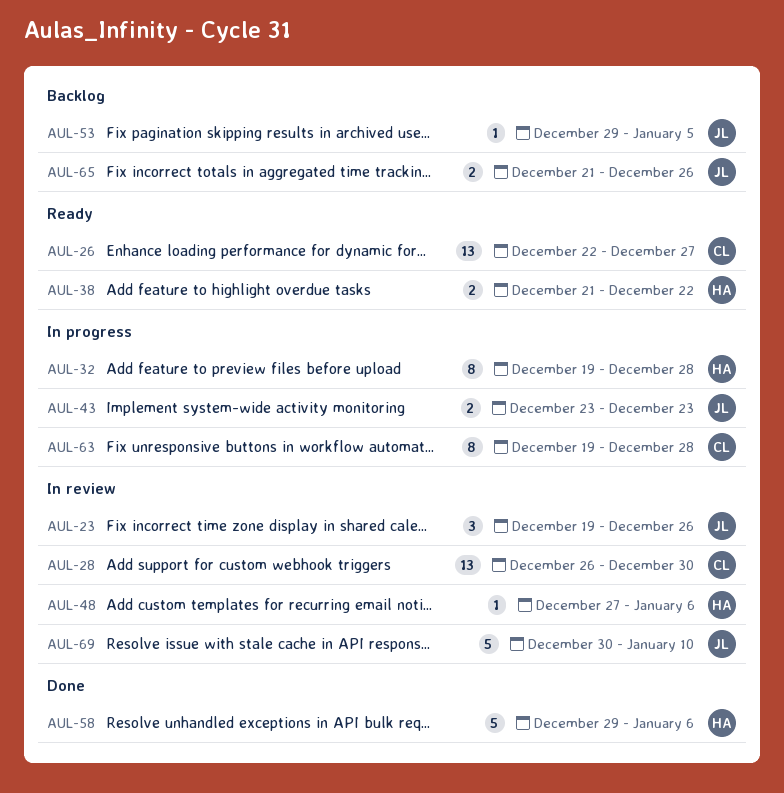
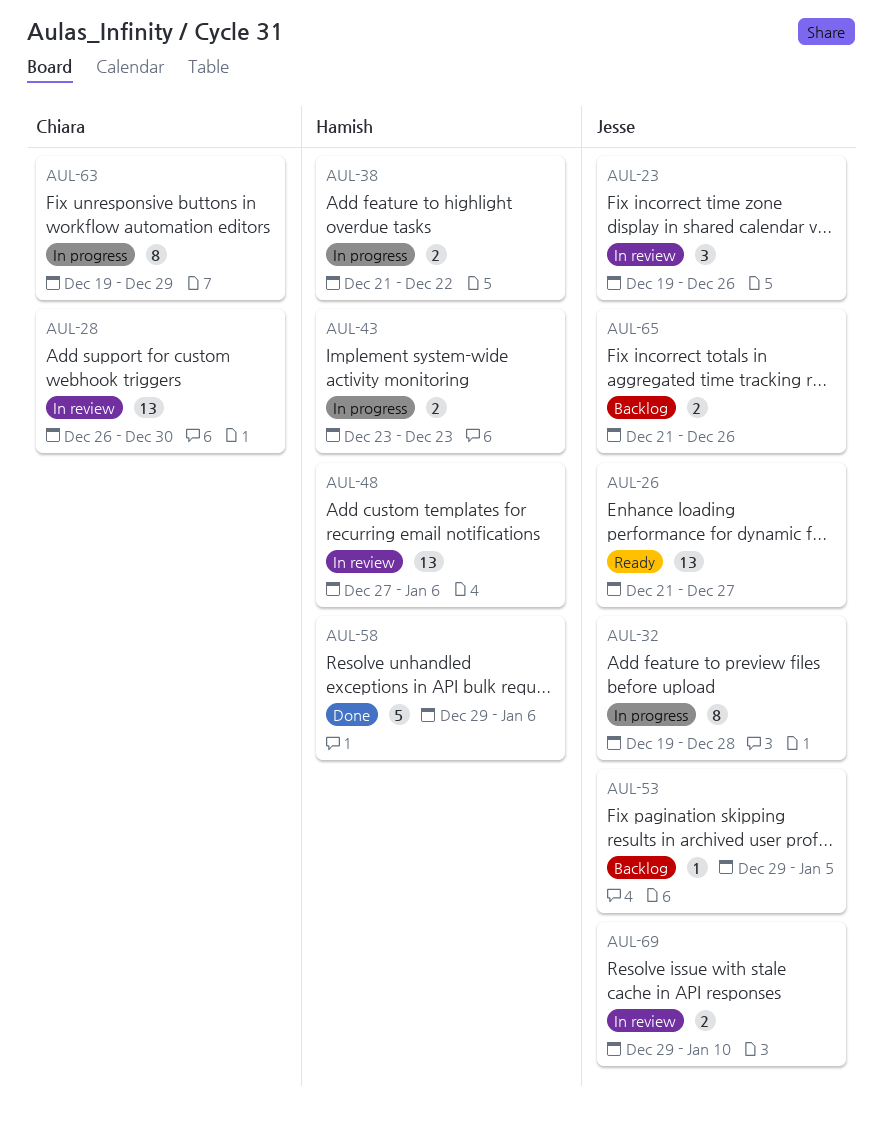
AUL-26, owner: Chiara -> Jesse
AUL-26, start: Dec 22 -> Dec 21
AUL-32, owner: Hamish -> Jesse
AUL-38, status: Ready -> In progress
AUL-43, owner: Jesse -> Hamish
AUL-48, estimate: 1 -> 13
AUL-63, due: Dec 28 -> Dec 29
AUL-69, estimate: 5 -> 2
AUL-69, start: Dec 30 -> Dec 29

